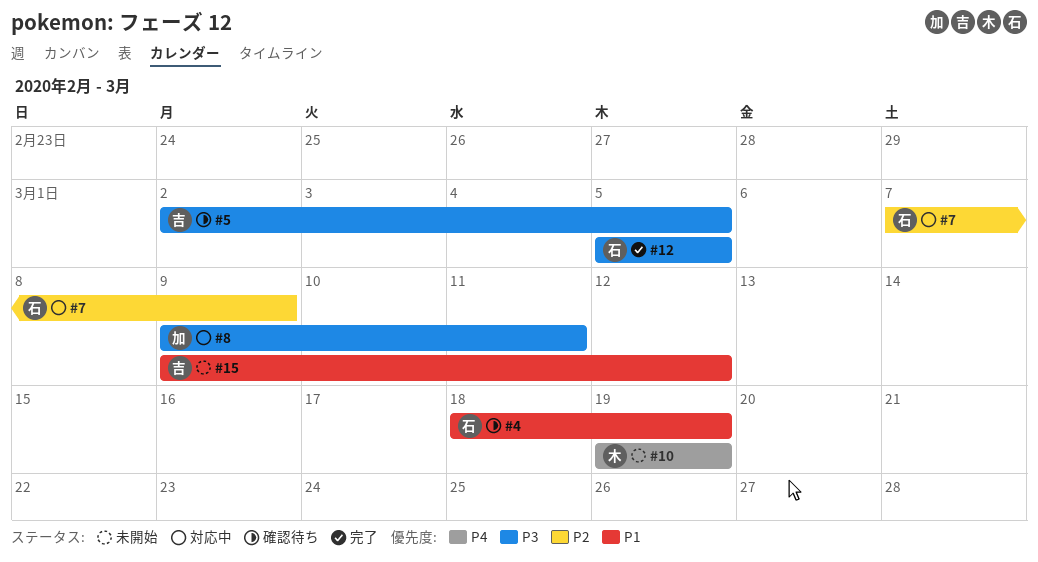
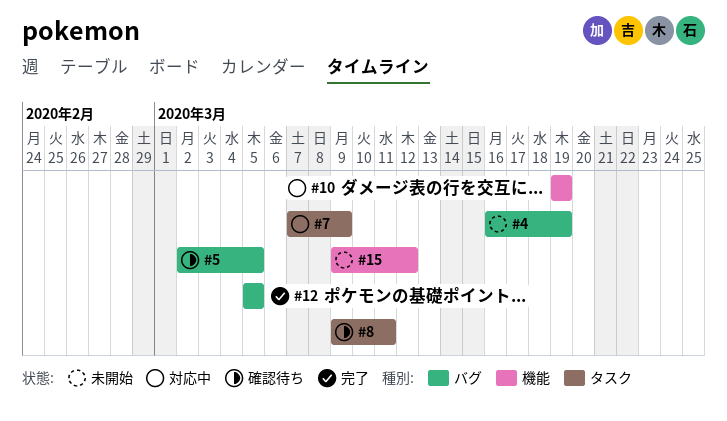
#4, status: 確認待ち -> 未開始
#4, start: Mar 18 -> Mar 16
#8, status: 対応中 -> 確認待ち
#10, status: 未開始 -> 対応中

